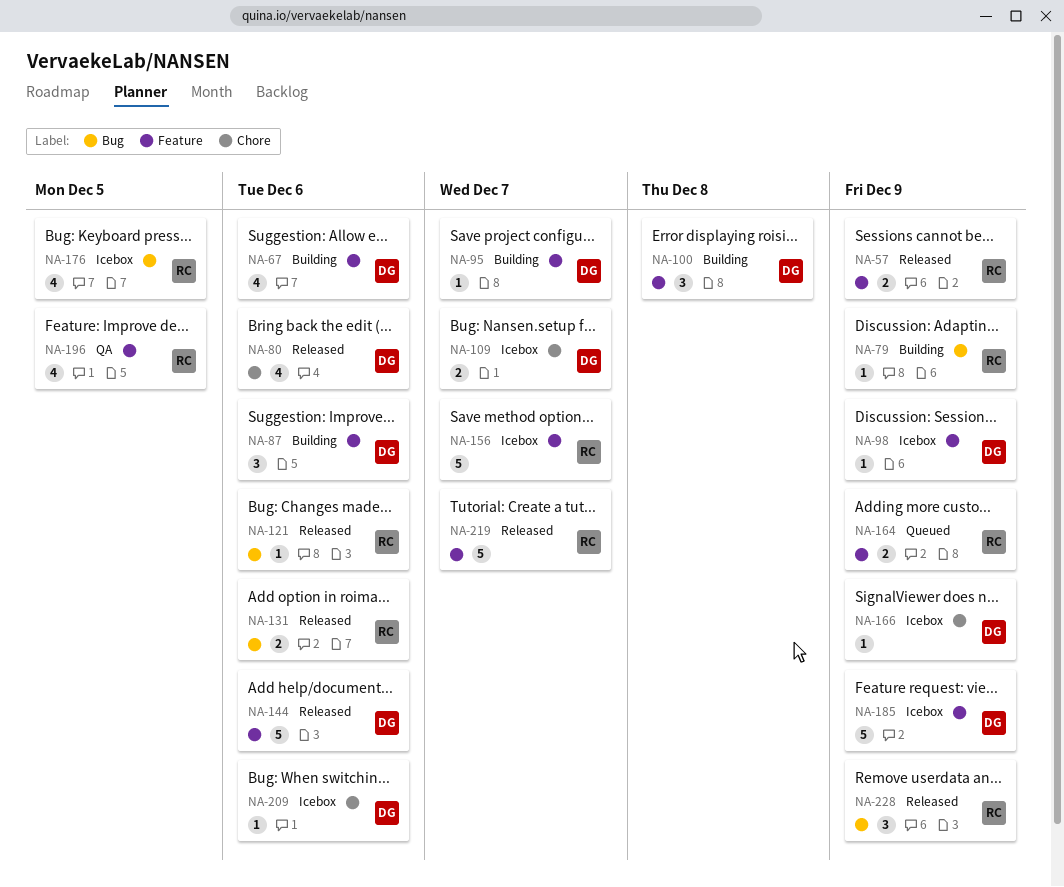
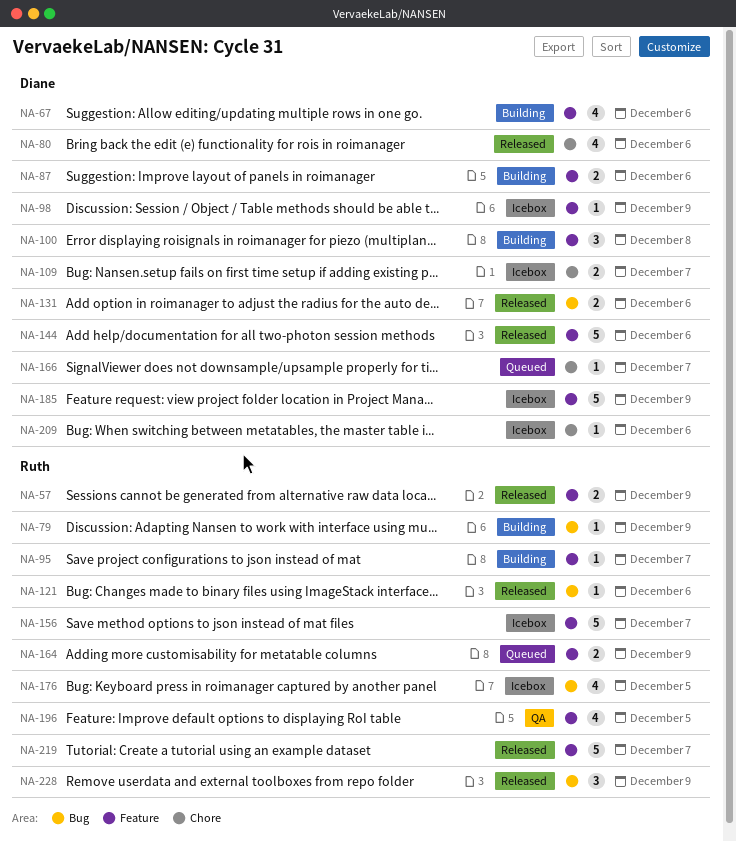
NA-87, estimate: 3 -> 2
NA-95, owner: Diane -> Ruth
NA-131, owner: Ruth -> Diane
NA-166, status: Icebox -> Queued
NA-166, due: Dec 9 -> Dec 7

